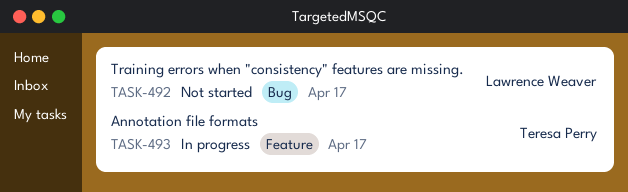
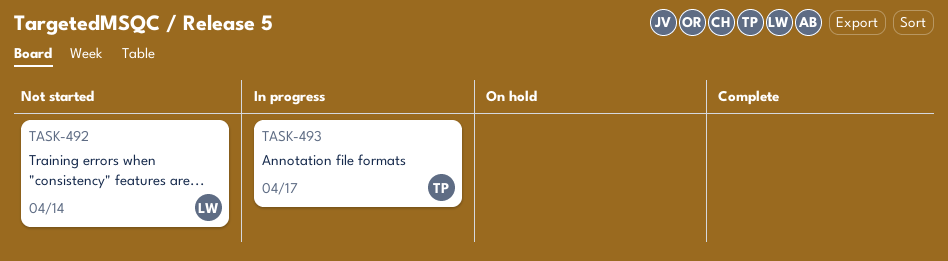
TASK-492, due: Apr 17 -> Apr 14

